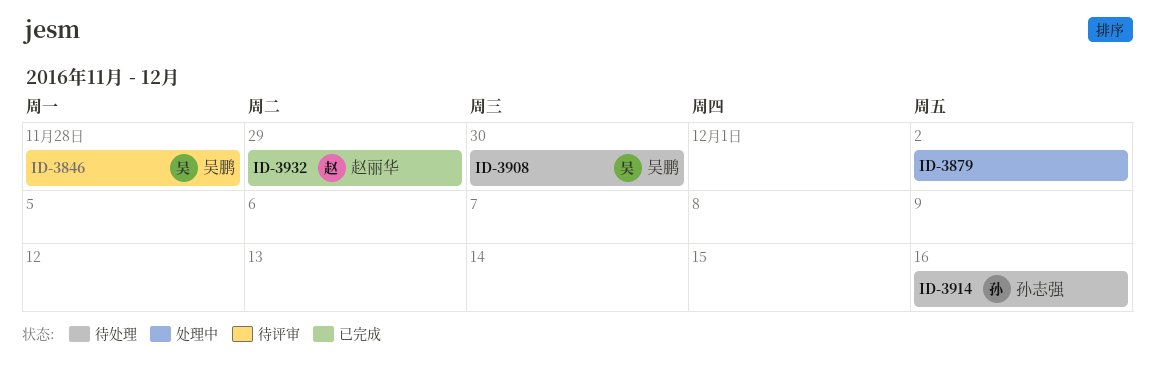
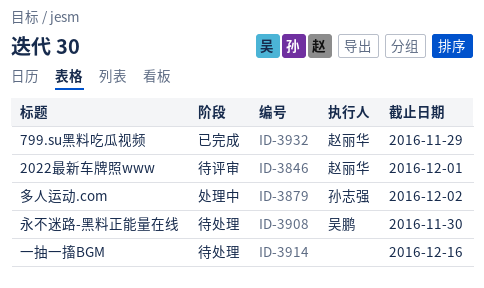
ID-3846, owner: 吴鹏 -> 赵丽华
ID-3846, due: Nov 28 -> Dec 1
ID-3879, owner: none -> 孙志强
ID-3914, owner: 孙志强 -> none

